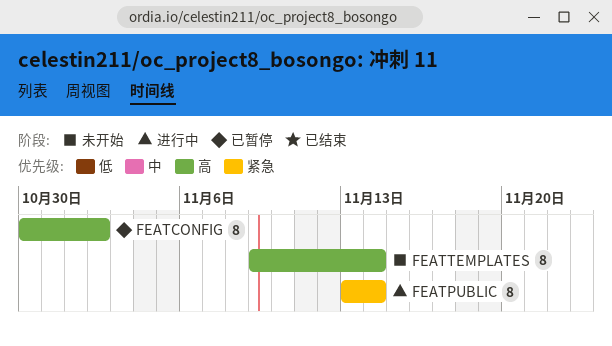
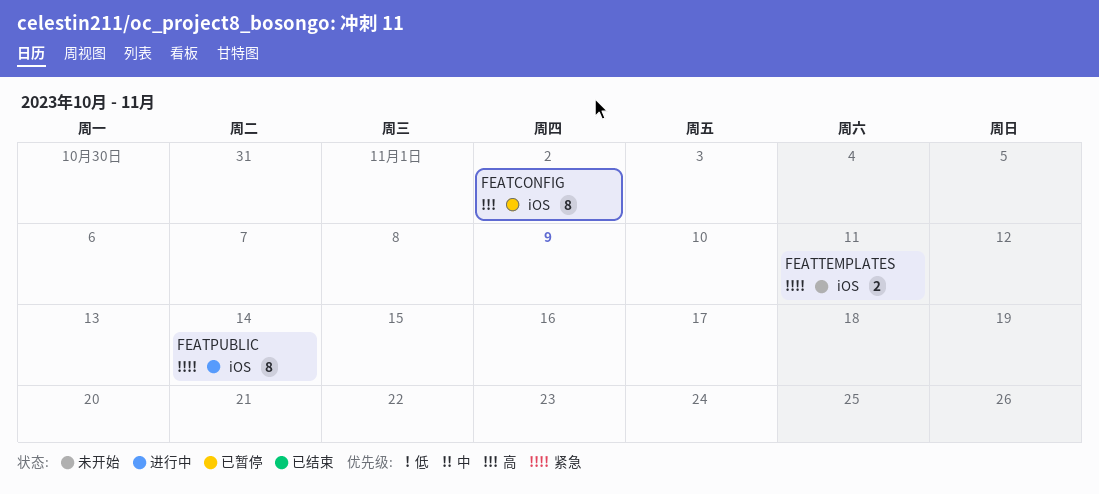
FEATTEMPLATES, priority: 高 -> 紧急
FEATTEMPLATES, estimate: 8 -> 2
FEATTEMPLATES, due: Nov 14 -> Nov 11

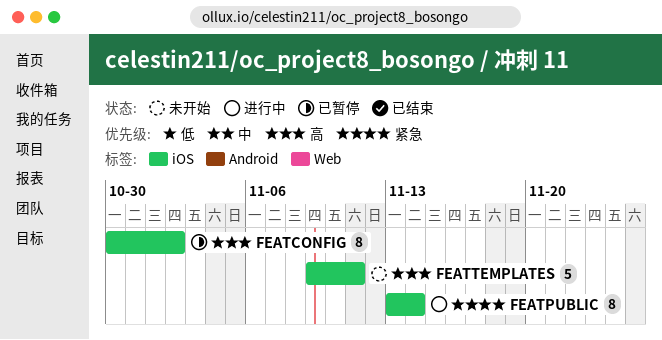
FEATTEMPLATES, priority: 紧急 -> 高
FEATTEMPLATES, estimate: 2 -> 5

